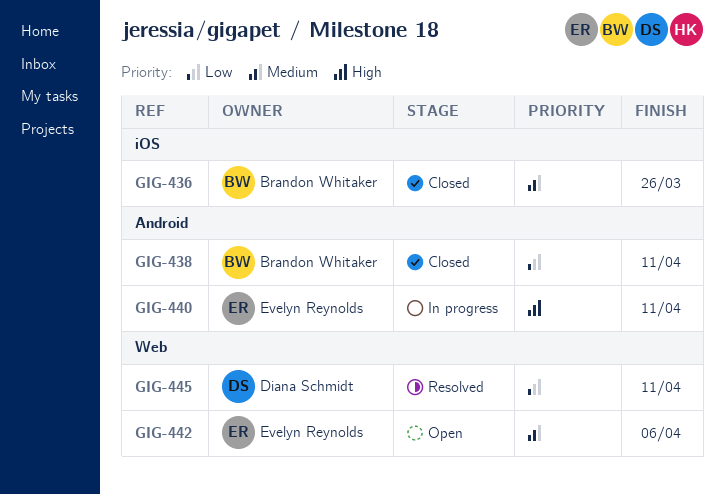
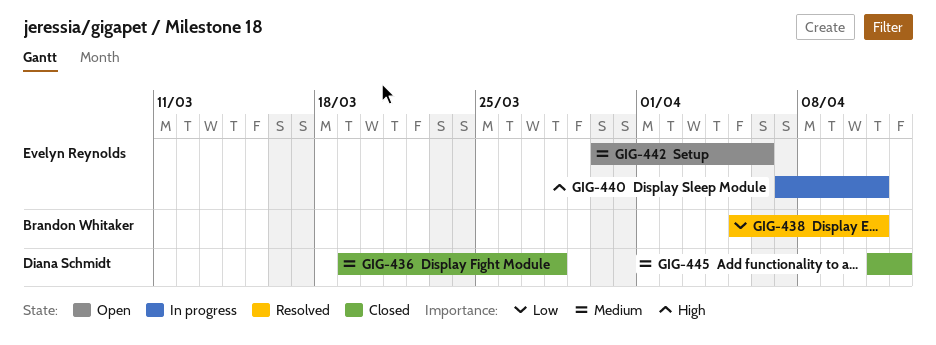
GIG-436, owner: Brandon Whitaker -> Diana Schmidt
GIG-436, due: Mar 26 -> Mar 28
GIG-438, status: Closed -> Resolved
GIG-445, status: Resolved -> Closed
GIG-445, priority: Low -> Medium
GIG-445, due: Apr 11 -> Apr 12

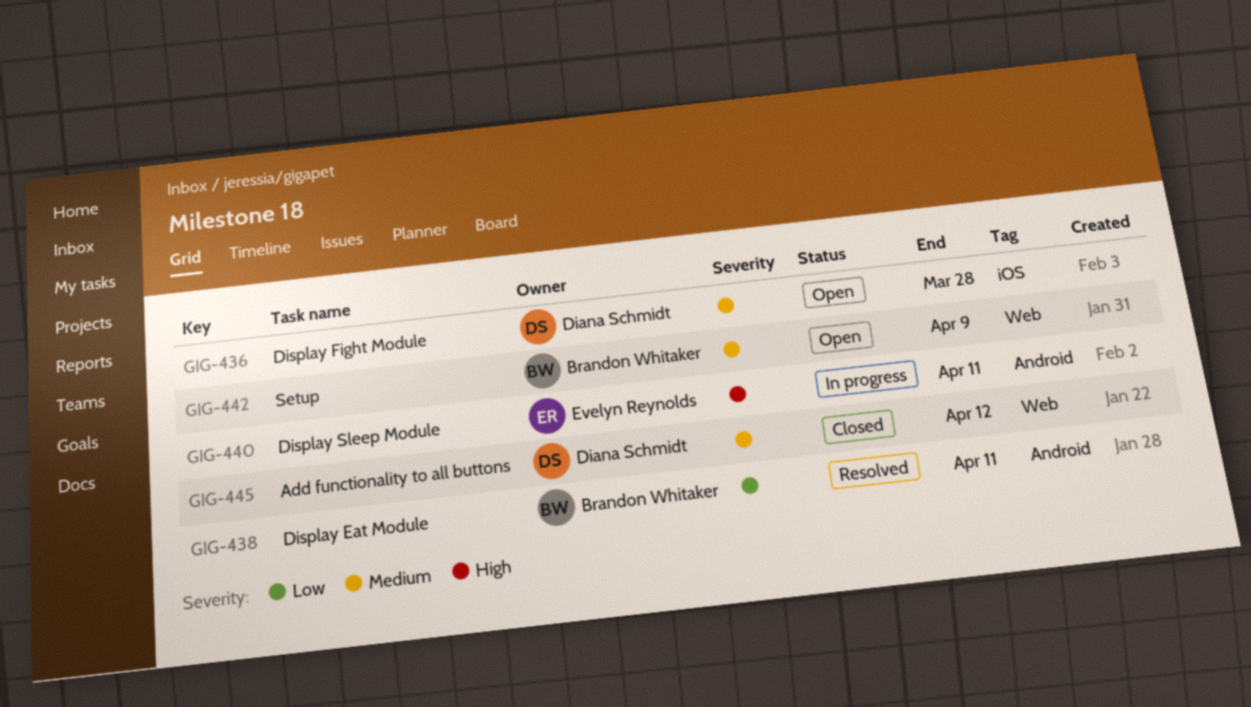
GIG-436, status: Closed -> Open
GIG-442, owner: Evelyn Reynolds -> Brandon Whitaker
GIG-442, due: Apr 6 -> Apr 9

